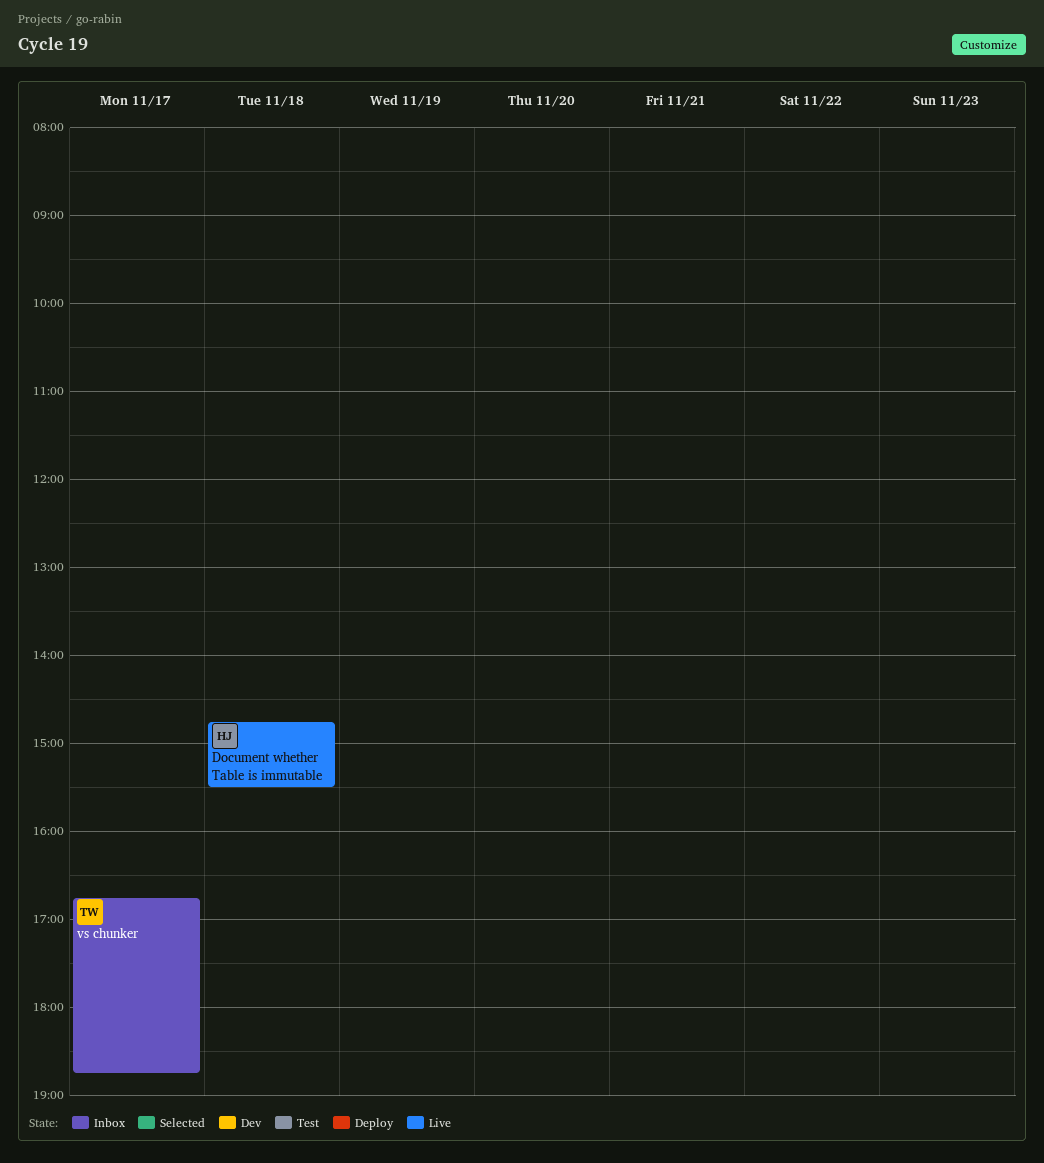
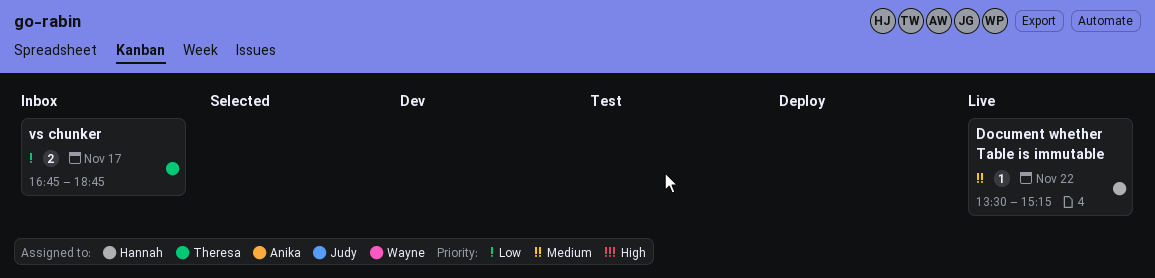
Document whether Table is immutable, day: Nov 18 -> Nov 22
Document whether Table is immutable, begins: 14:45 -> 13:30
Document whether Table is immutable, ends: 15:30 -> 15:15

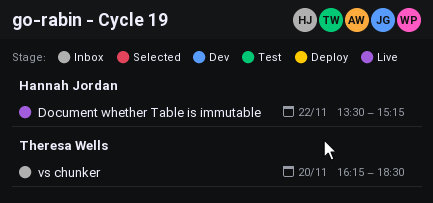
vs chunker, day: Nov 17 -> Nov 20
vs chunker, begins: 16:45 -> 16:15
vs chunker, ends: 18:45 -> 18:30

